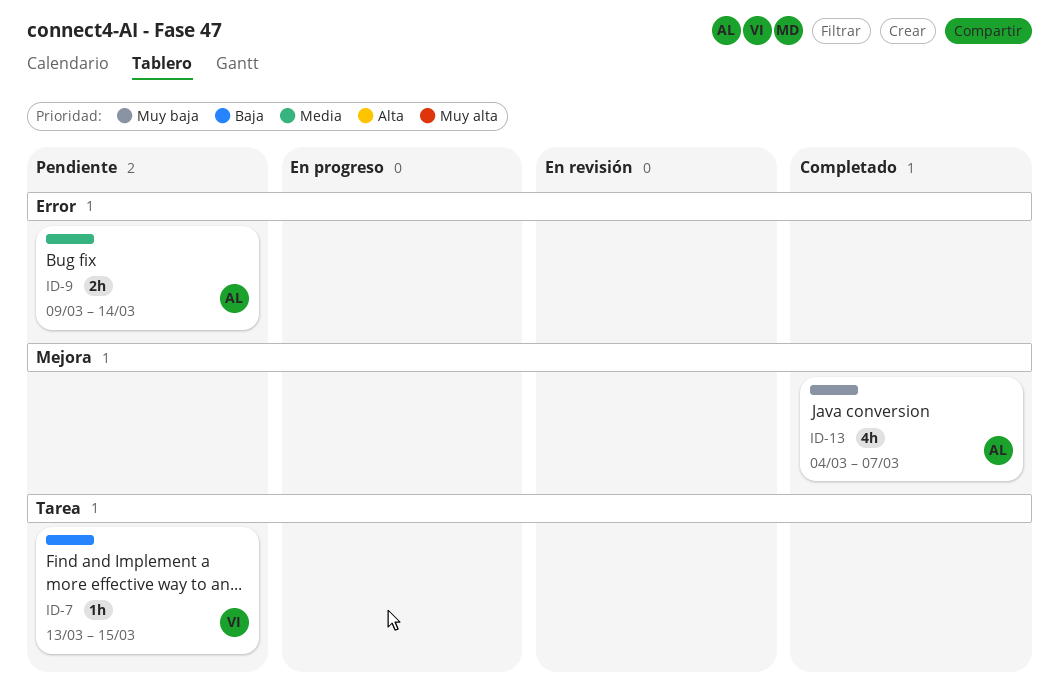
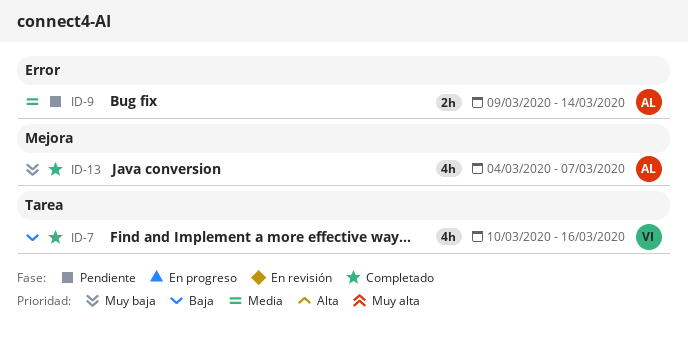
ID-7, status: Pendiente -> Completado
ID-7, estimate: 1h -> 4h
ID-7, start: Mar 13 -> Mar 10
ID-7, due: Mar 15 -> Mar 16

